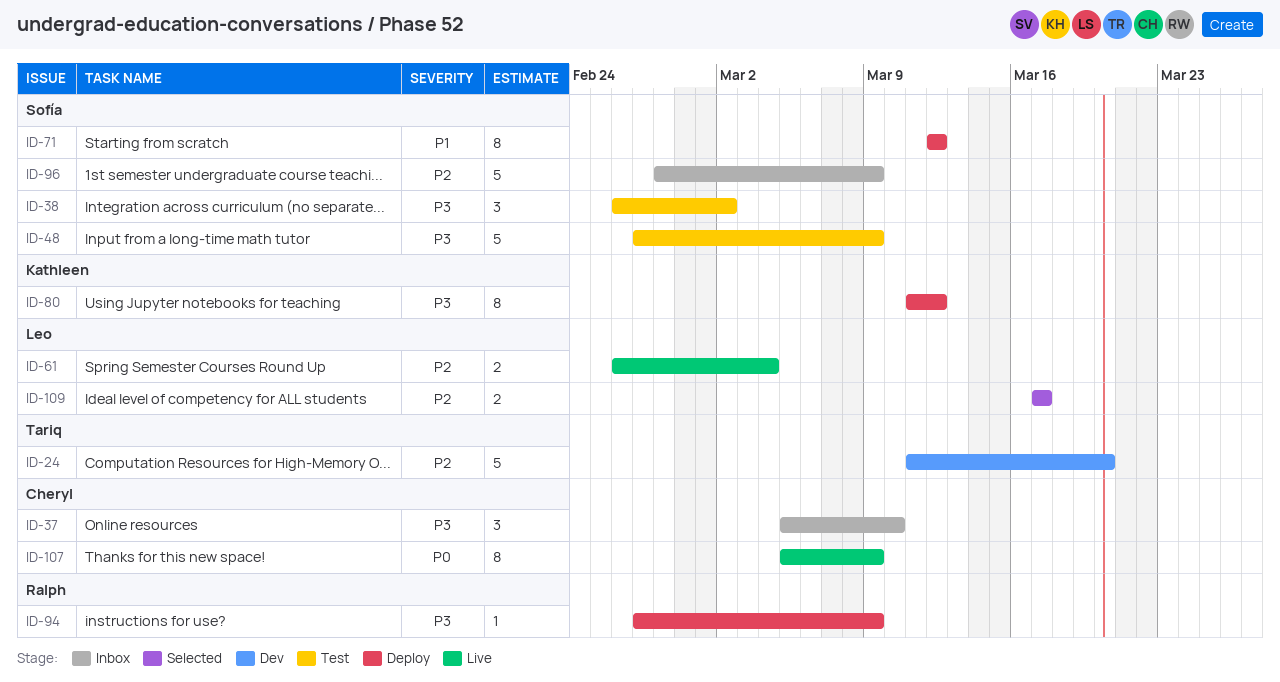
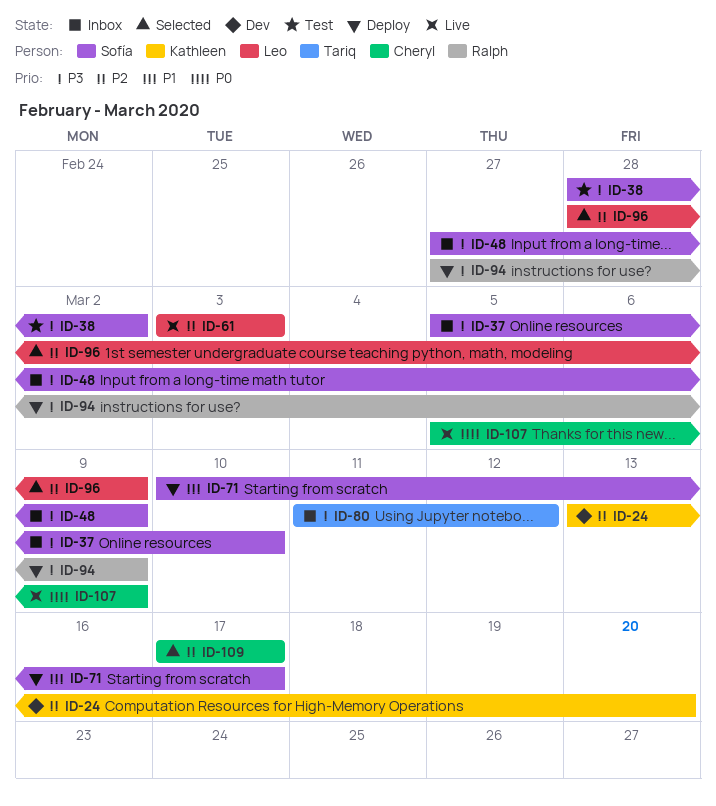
ID-24, owner: Tariq -> Kathleen
ID-24, start: Mar 11 -> Mar 13
ID-37, owner: Cheryl -> Sofía
ID-38, start: Feb 26 -> Feb 28
ID-48, status: Test -> Inbox
ID-61, start: Feb 26 -> Mar 3
ID-61, due: Mar 4 -> Mar 3
ID-71, start: Mar 12 -> Mar 10
ID-71, due: Mar 12 -> Mar 17
ID-80, status: Deploy -> Inbox
ID-80, owner: Kathleen -> Tariq
ID-96, status: Inbox -> Selected
ID-96, owner: Sofía -> Leo
ID-109, owner: Leo -> Cheryl

